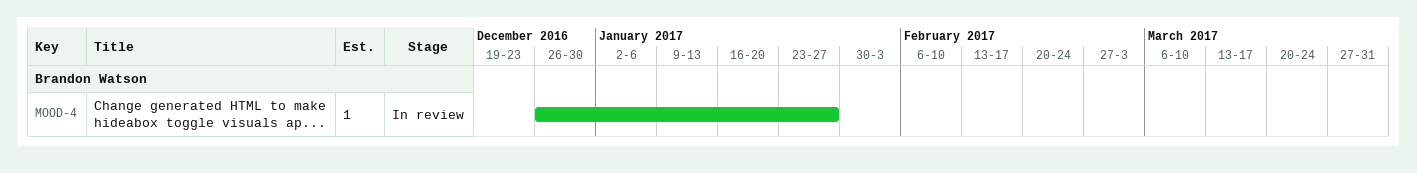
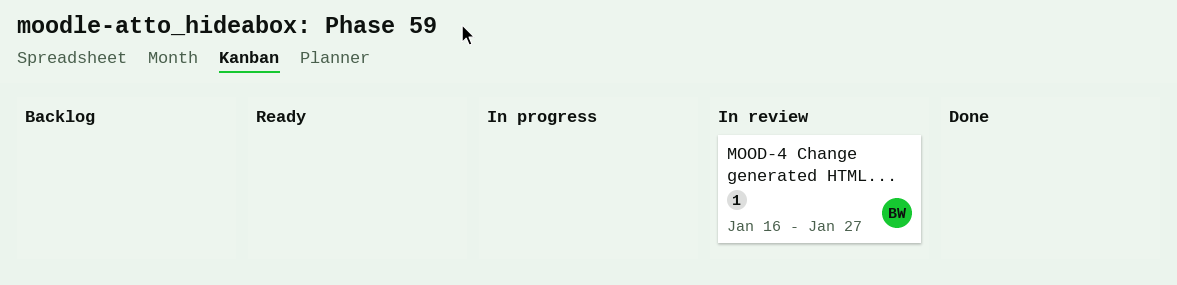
MOOD-4, start: Dec 26 -> Jan 16

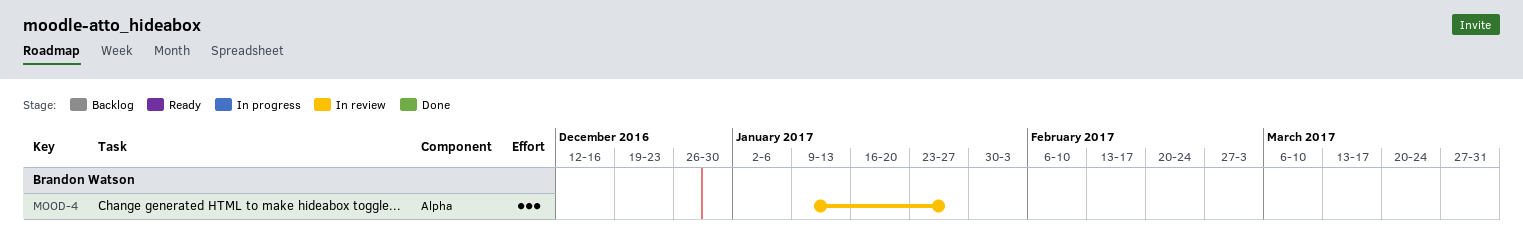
MOOD-4, estimate: 1 -> 3
MOOD-4, start: Jan 16 -> Jan 9

